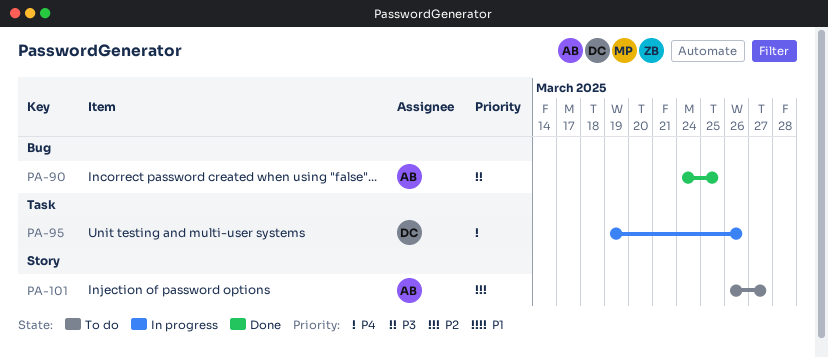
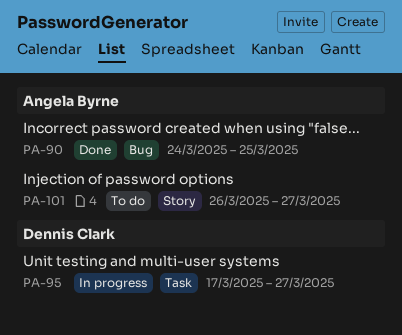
PA-95, start: Mar 19 -> Mar 17
PA-95, due: Mar 26 -> Mar 27

